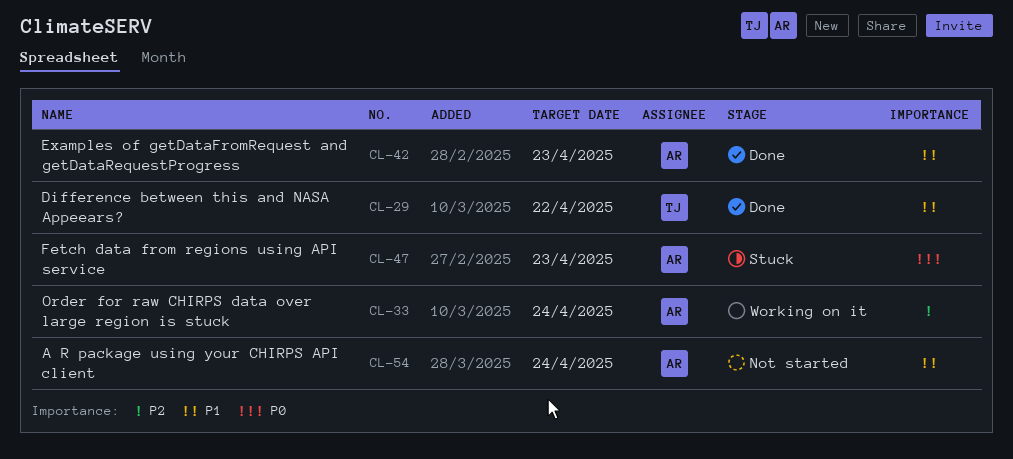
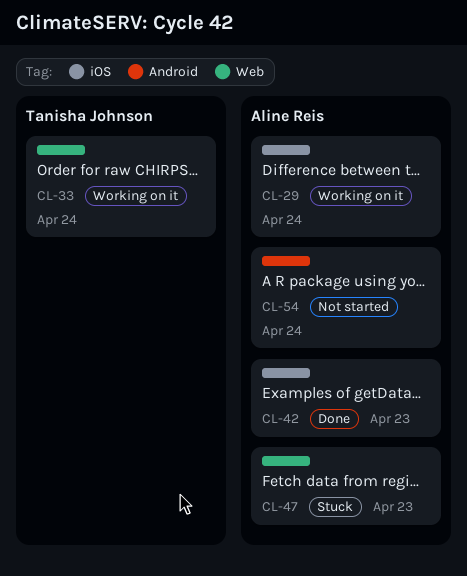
CL-29, status: Done -> Working on it
CL-29, owner: Tanisha Johnson -> Aline Reis
CL-29, due: Apr 22 -> Apr 24
CL-33, owner: Aline Reis -> Tanisha Johnson

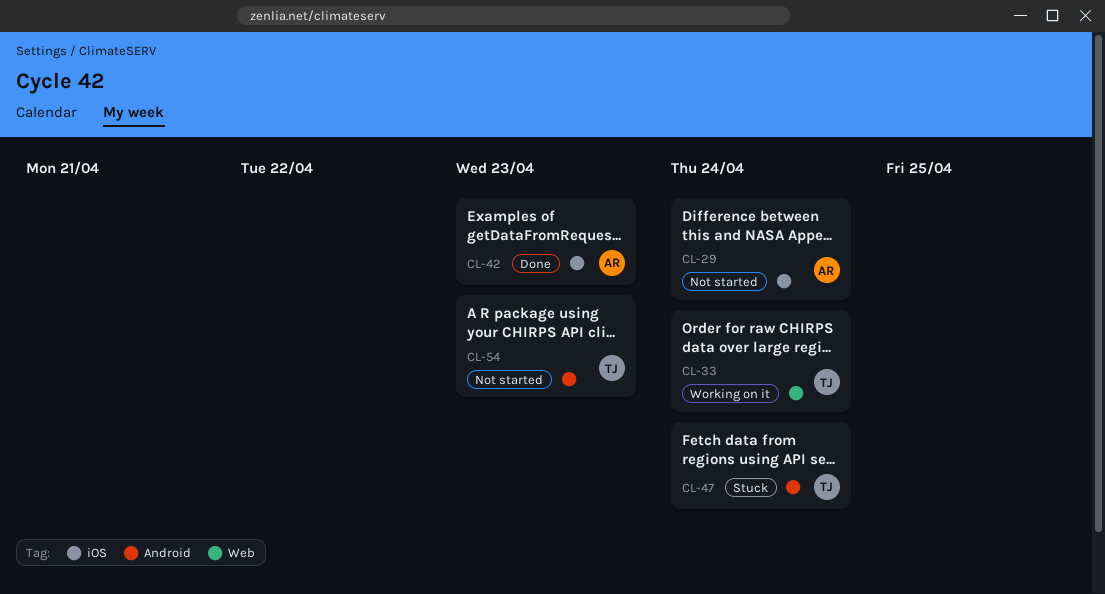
CL-29, status: Working on it -> Not started
CL-47, owner: Aline Reis -> Tanisha Johnson
CL-47, label: Web -> Android
CL-47, due: Apr 23 -> Apr 24
CL-54, owner: Aline Reis -> Tanisha Johnson
CL-54, due: Apr 24 -> Apr 23

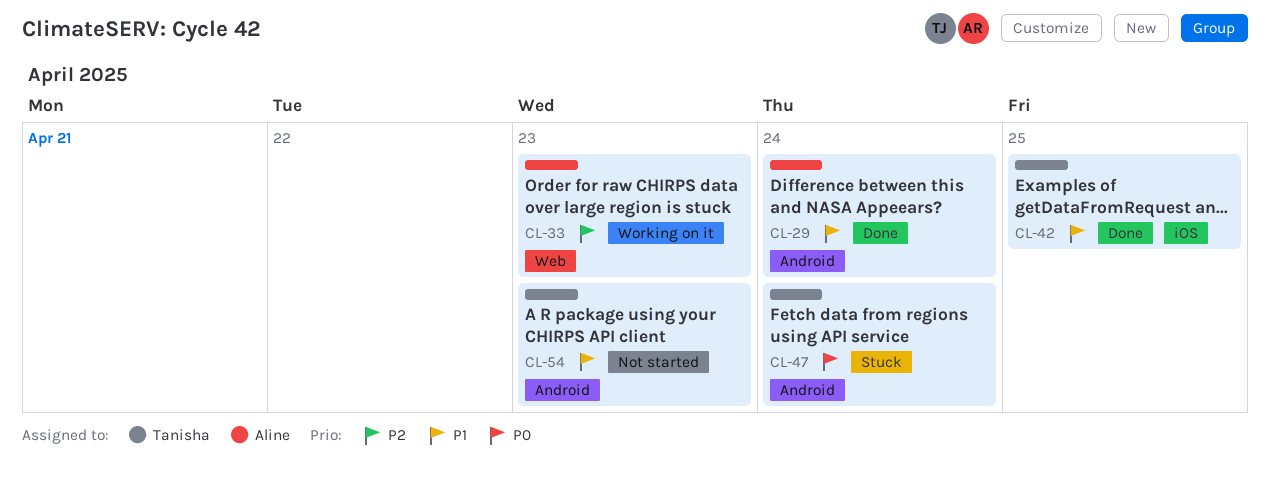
CL-29, status: Not started -> Done
CL-29, label: iOS -> Android
CL-33, owner: Tanisha -> Aline
CL-33, due: Apr 24 -> Apr 23
CL-42, owner: Aline -> Tanisha
CL-42, due: Apr 23 -> Apr 25

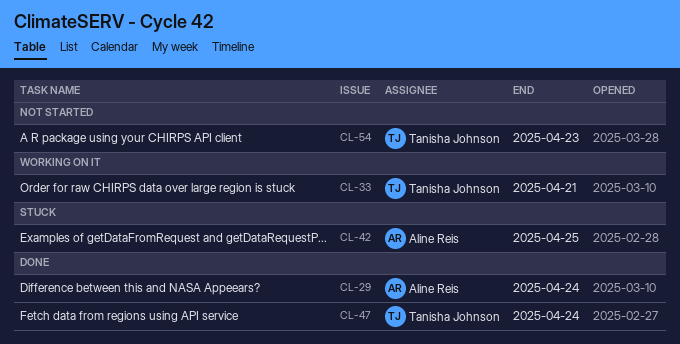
CL-33, owner: Aline Reis -> Tanisha Johnson
CL-33, due: Apr 23 -> Apr 21
CL-42, status: Done -> Stuck
CL-42, owner: Tanisha Johnson -> Aline Reis
CL-47, status: Stuck -> Done

